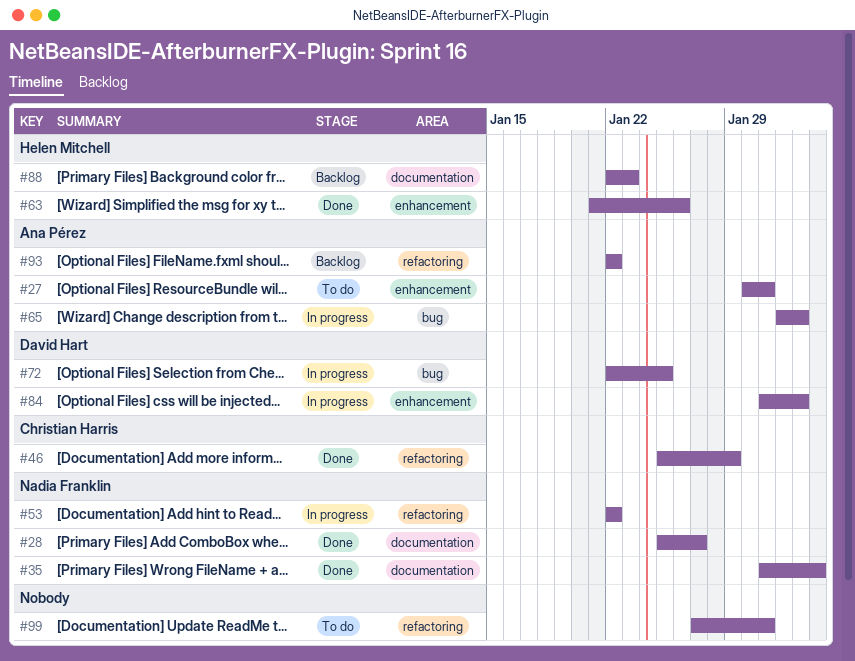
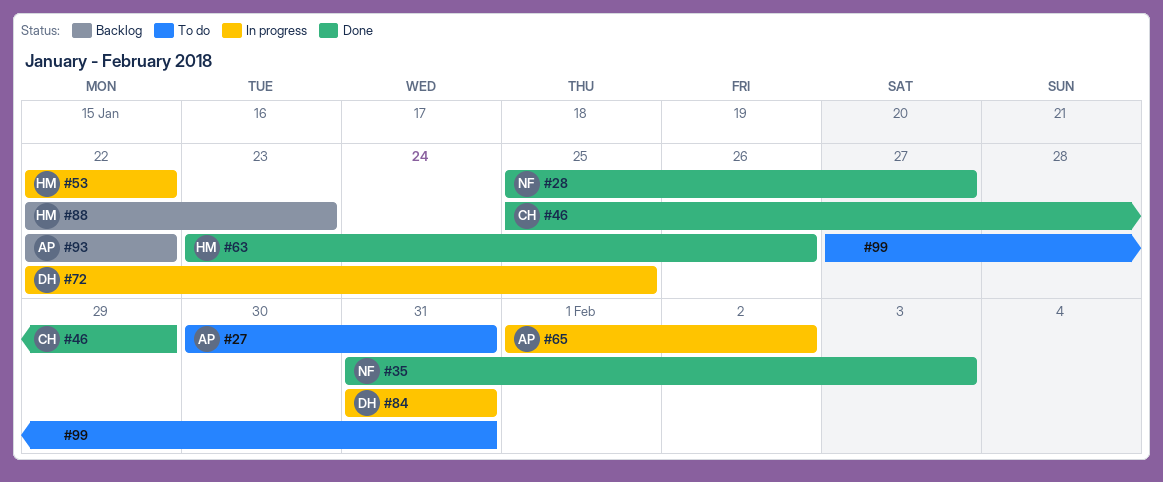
#53, owner: Nadia Franklin -> Helen Mitchell
#63, start: Jan 21 -> Jan 23
#84, due: Feb 2 -> Jan 31

